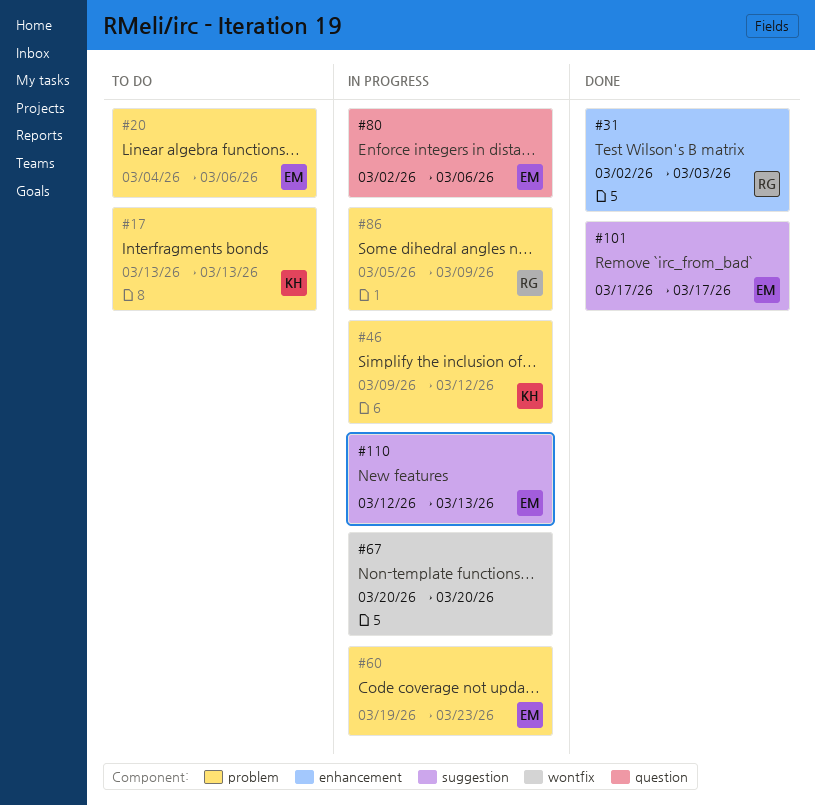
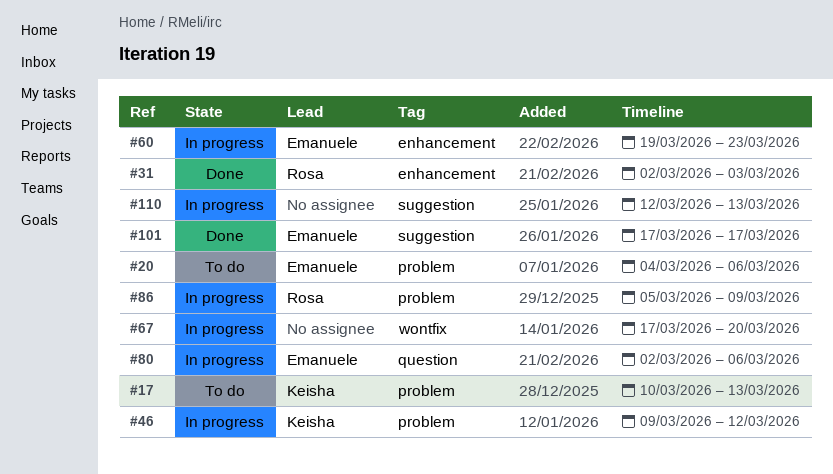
#17, start: Mar 13 -> Mar 10
#60, label: problem -> enhancement
#67, start: Mar 20 -> Mar 17
#110, owner: Emanuele -> none

